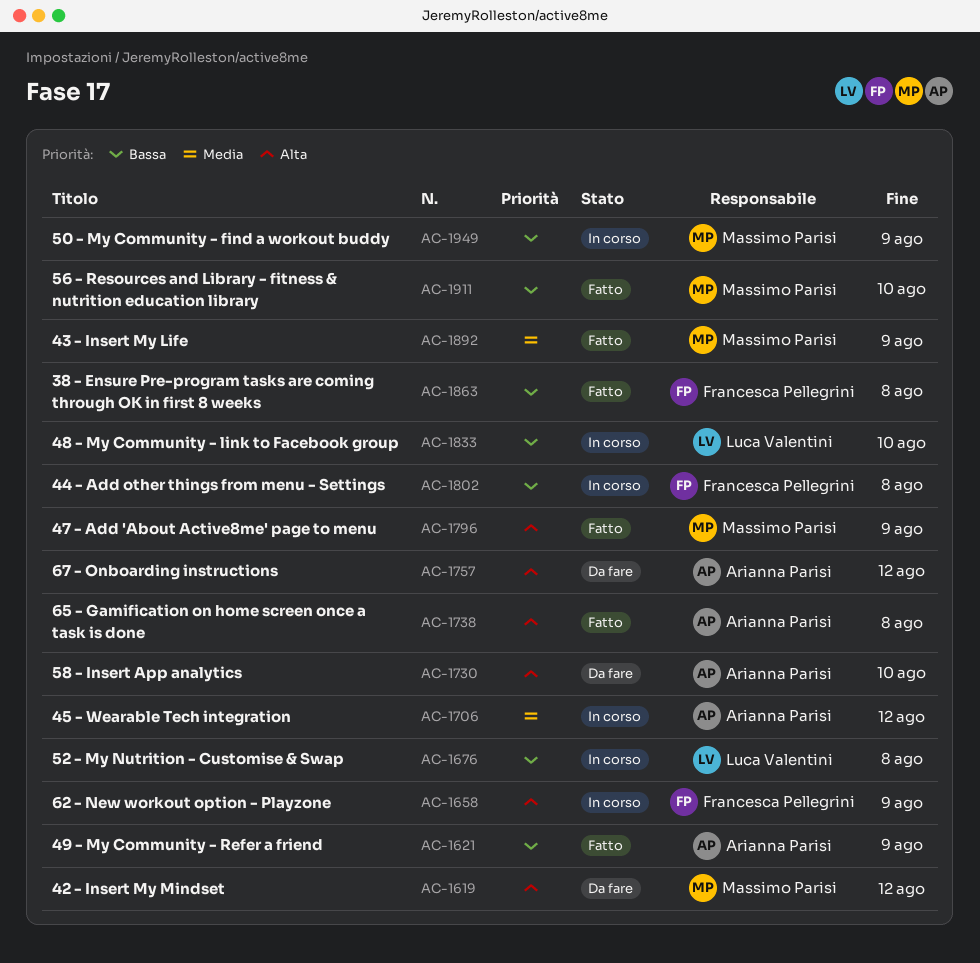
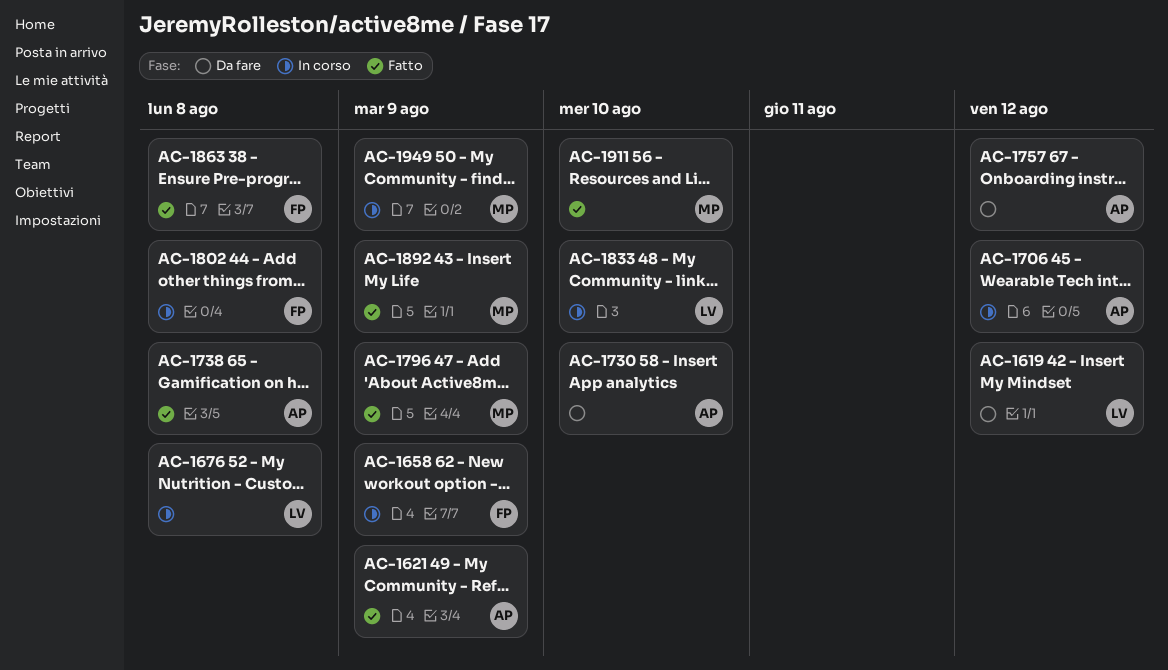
AC-1619, owner: Massimo Parisi -> Luca Valentini

